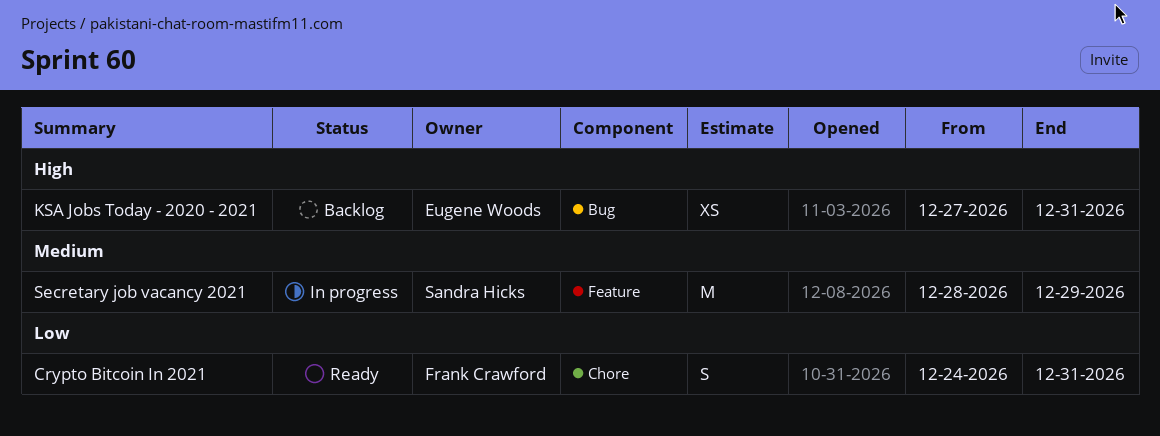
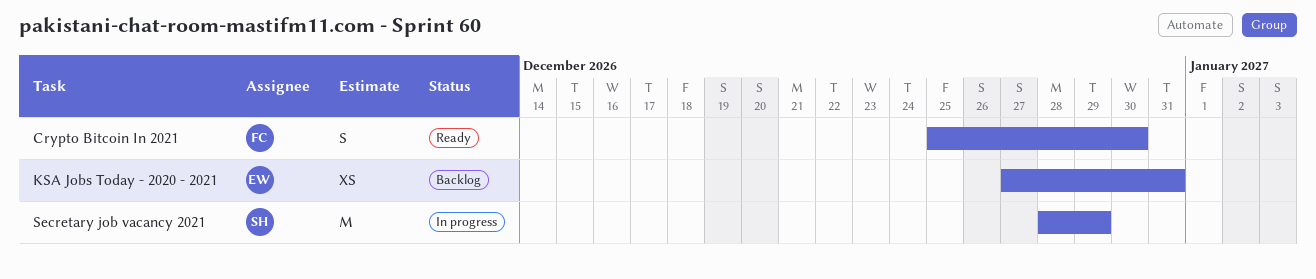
Crypto Bitcoin In 2021, start: Dec 24 -> Dec 25
Crypto Bitcoin In 2021, due: Dec 31 -> Dec 30

